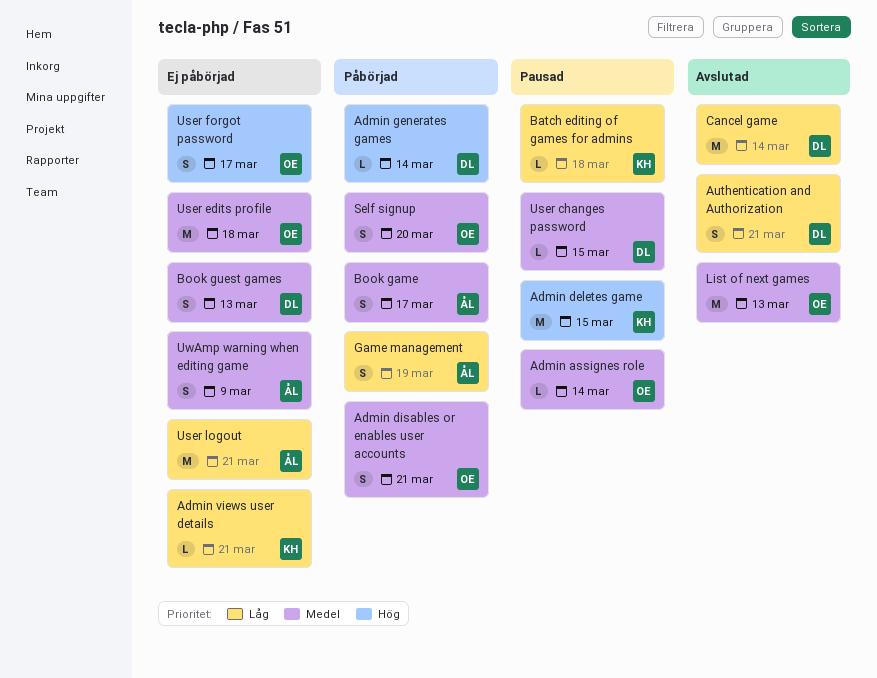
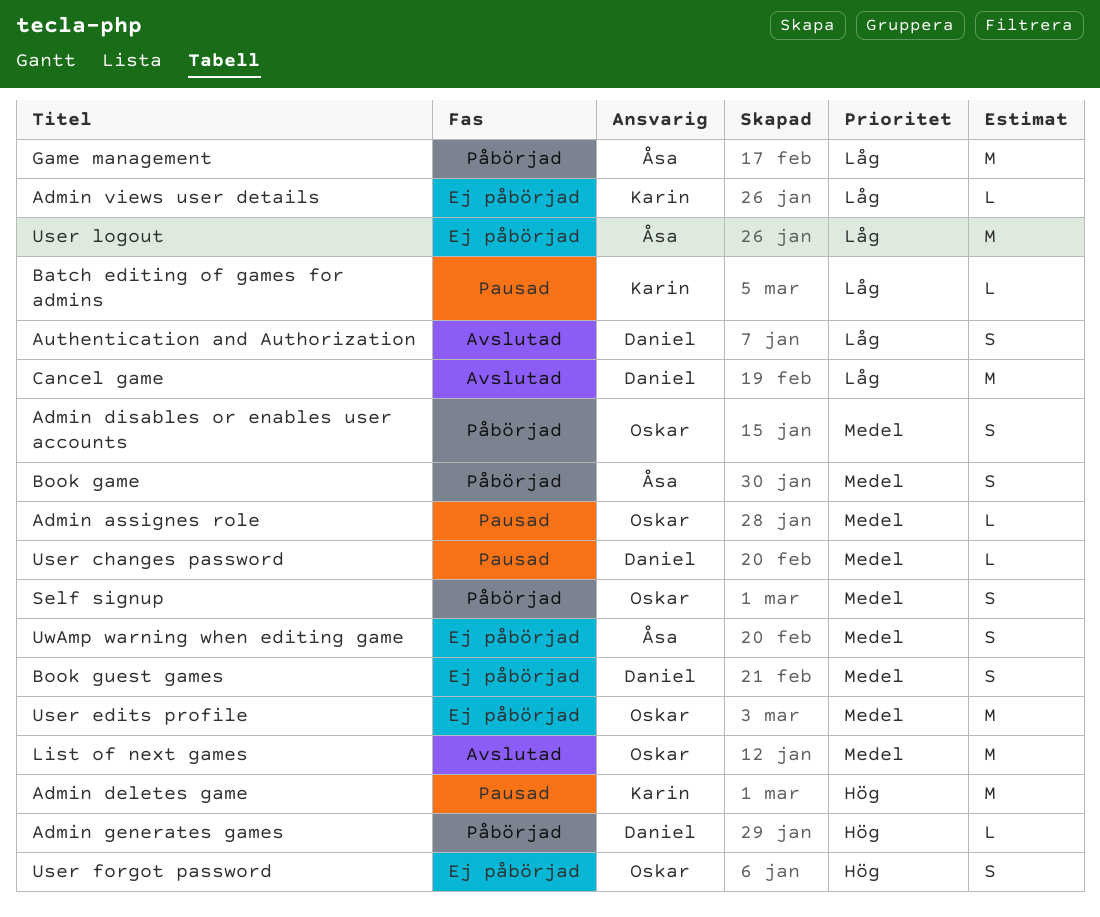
Game management, estimate: S -> M

